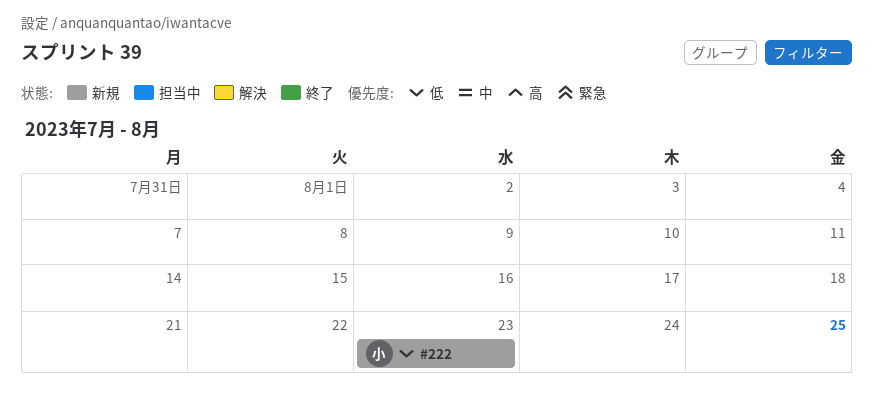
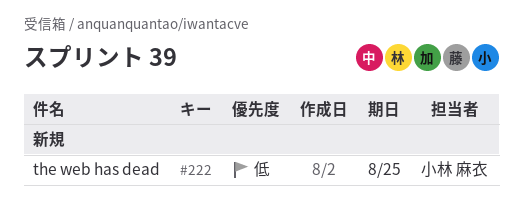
#222, due: Aug 23 -> Aug 25

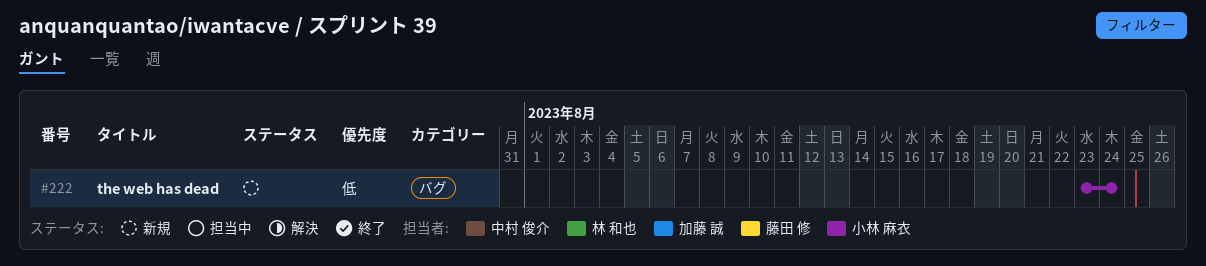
#222, due: Aug 25 -> Aug 24

